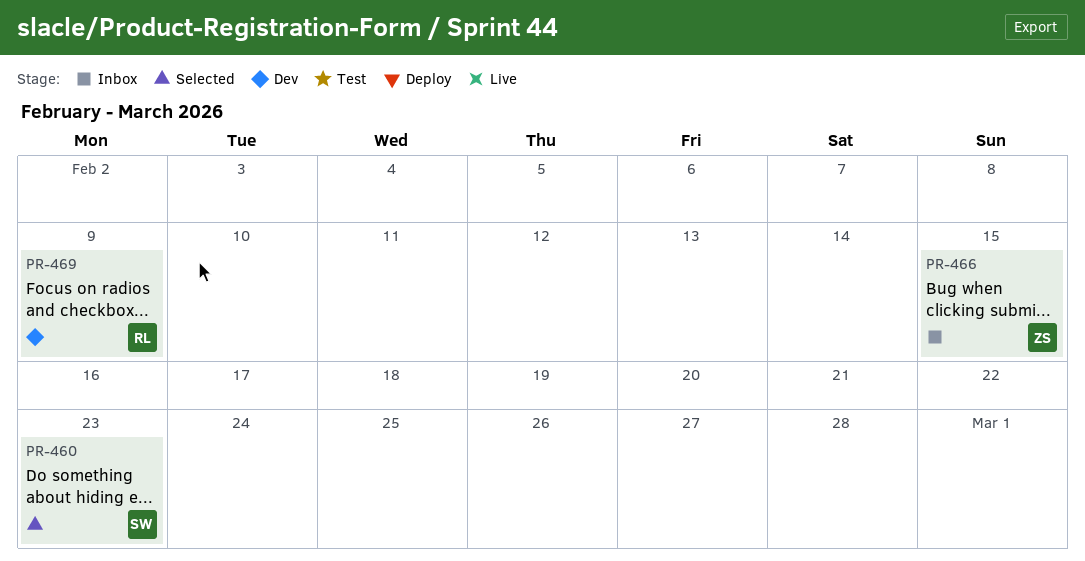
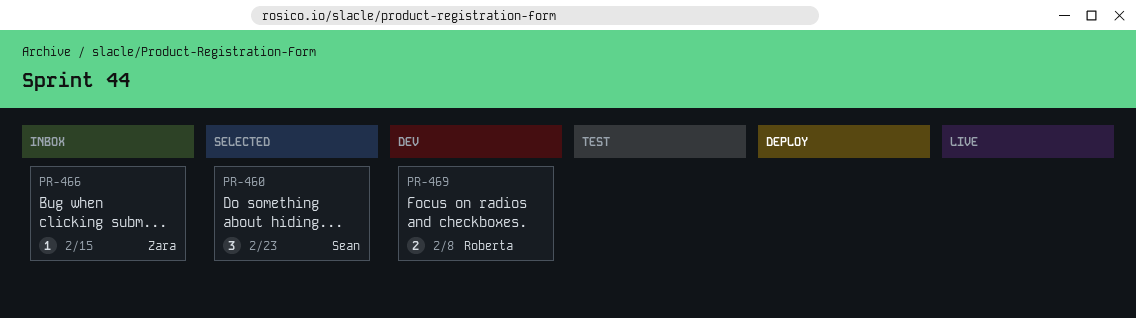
PR-469, due: Feb 9 -> Feb 8

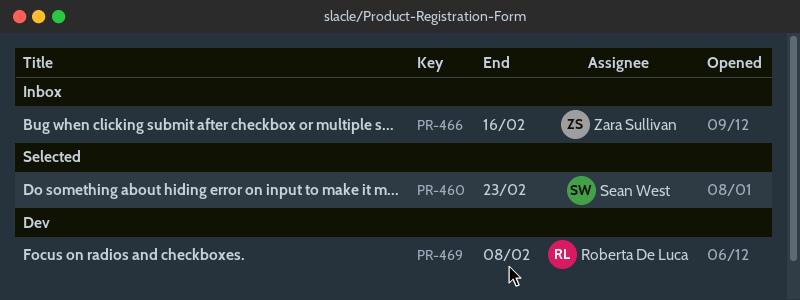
PR-466, due: Feb 15 -> Feb 16

